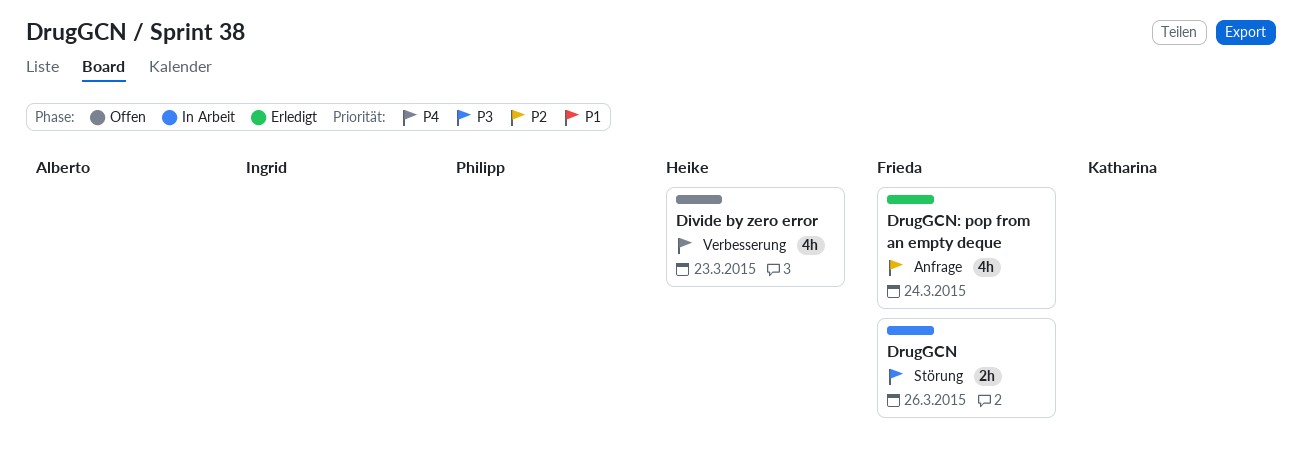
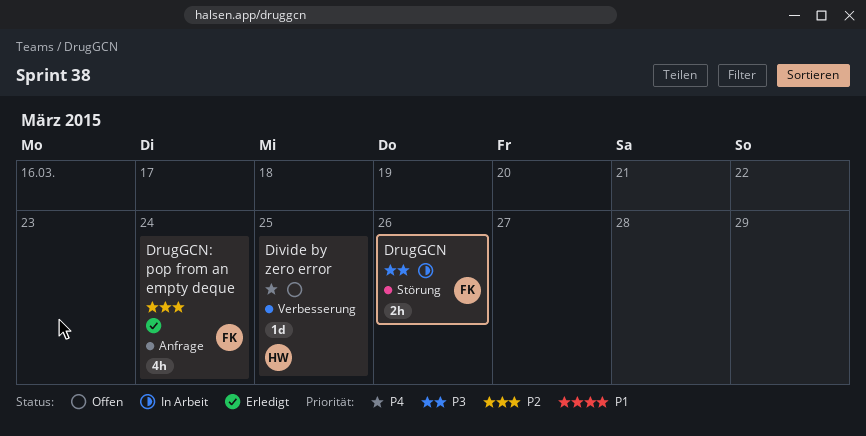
Divide by zero error, estimate: 4h -> 1d
Divide by zero error, due: Mar 23 -> Mar 25

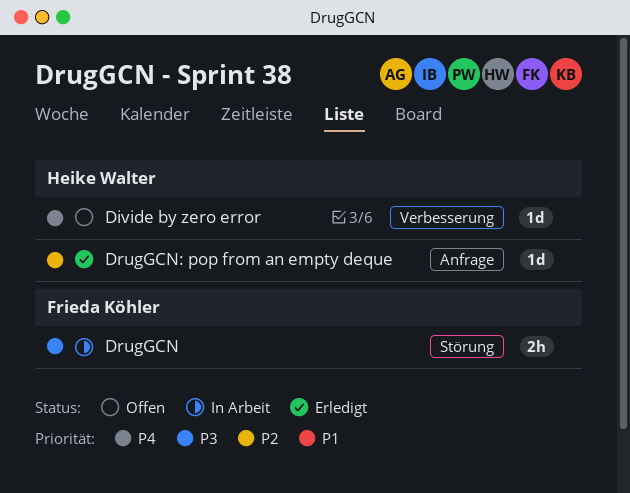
DrugGCN: pop from an empty deque, owner: Frieda Köhler -> Heike Walter
DrugGCN: pop from an empty deque, estimate: 4h -> 1d

